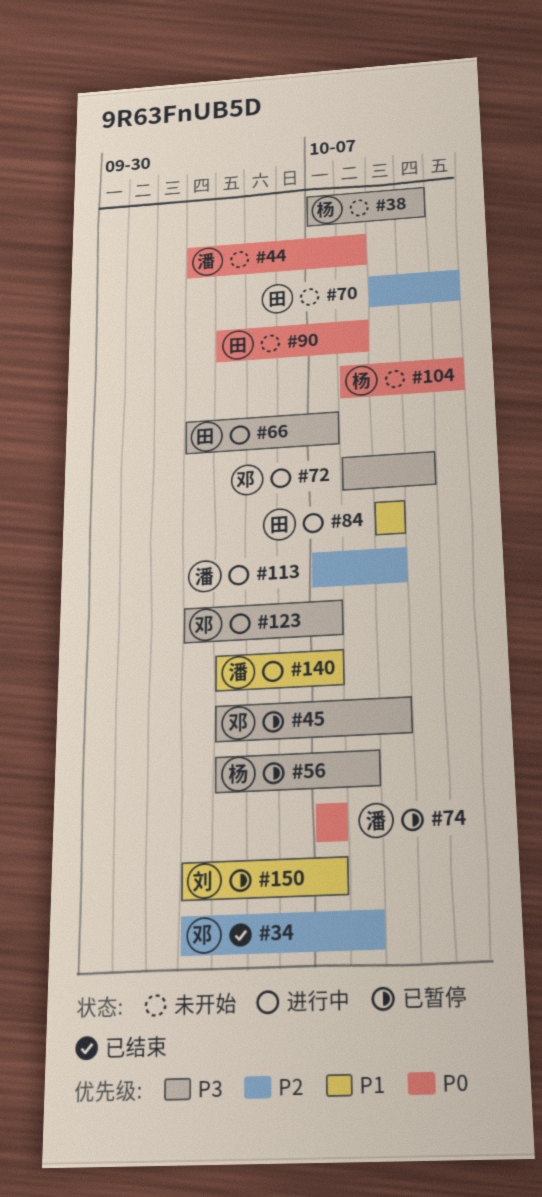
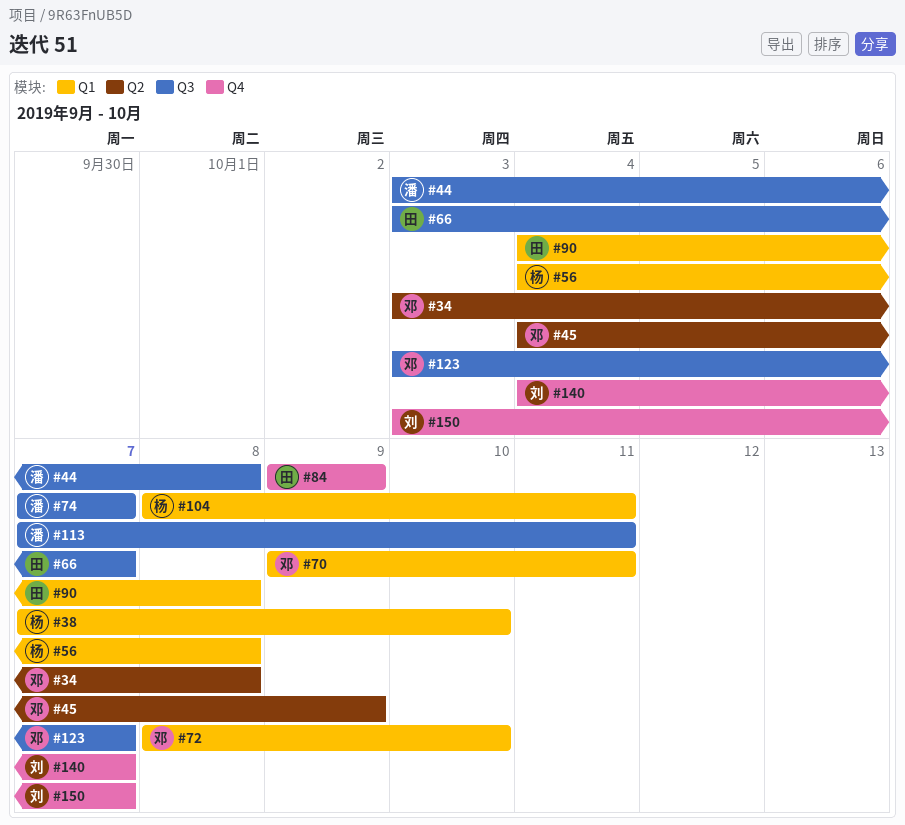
#70, owner: 田 -> 邓
#113, due: Oct 9 -> Oct 11
#140, owner: 潘 -> 刘

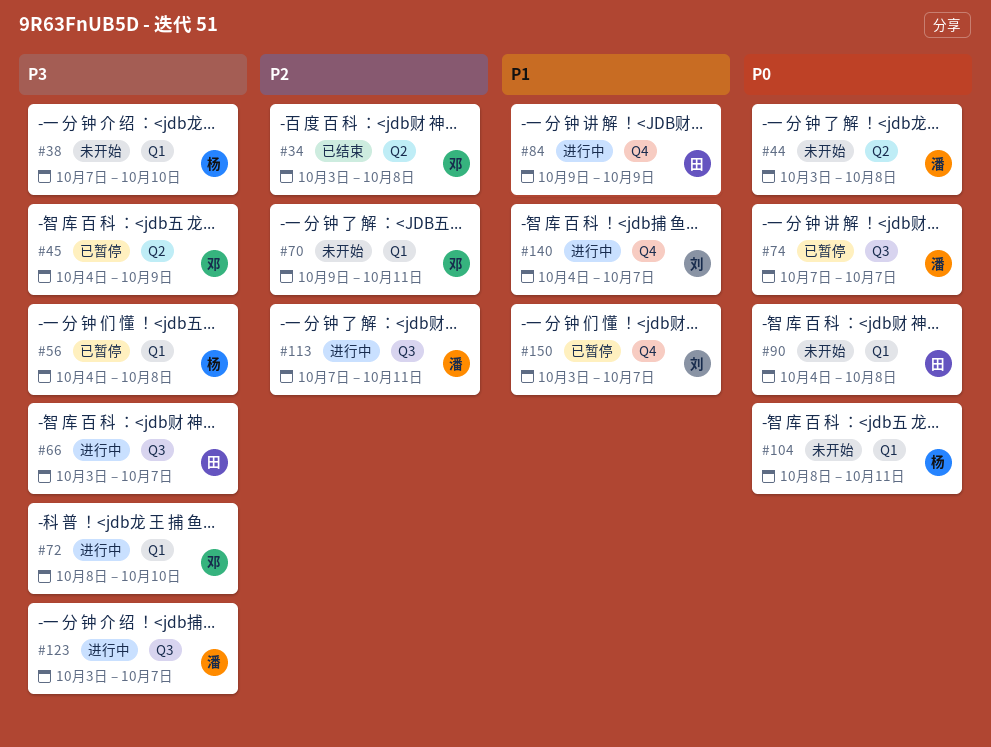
#44, label: Q3 -> Q2
#123, owner: 邓 -> 潘

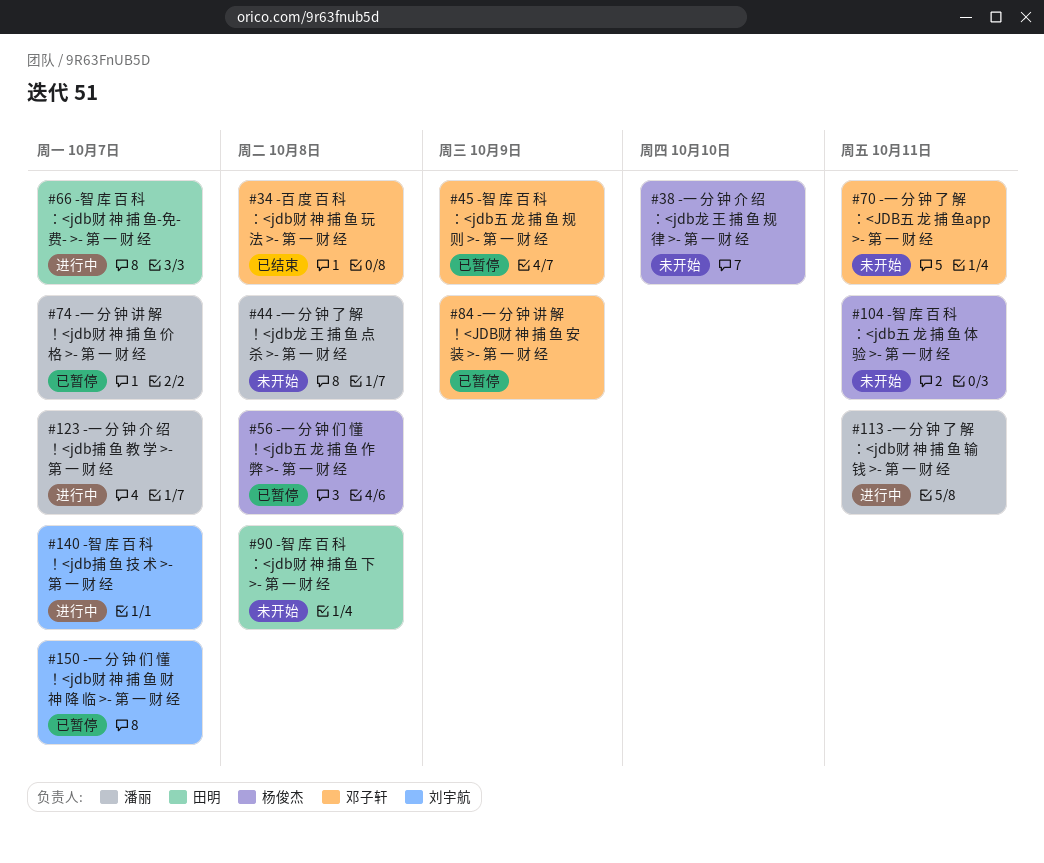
#72: present -> none
#84, status: 进行中 -> 已暂停
#84, owner: 田明 -> 邓子轩

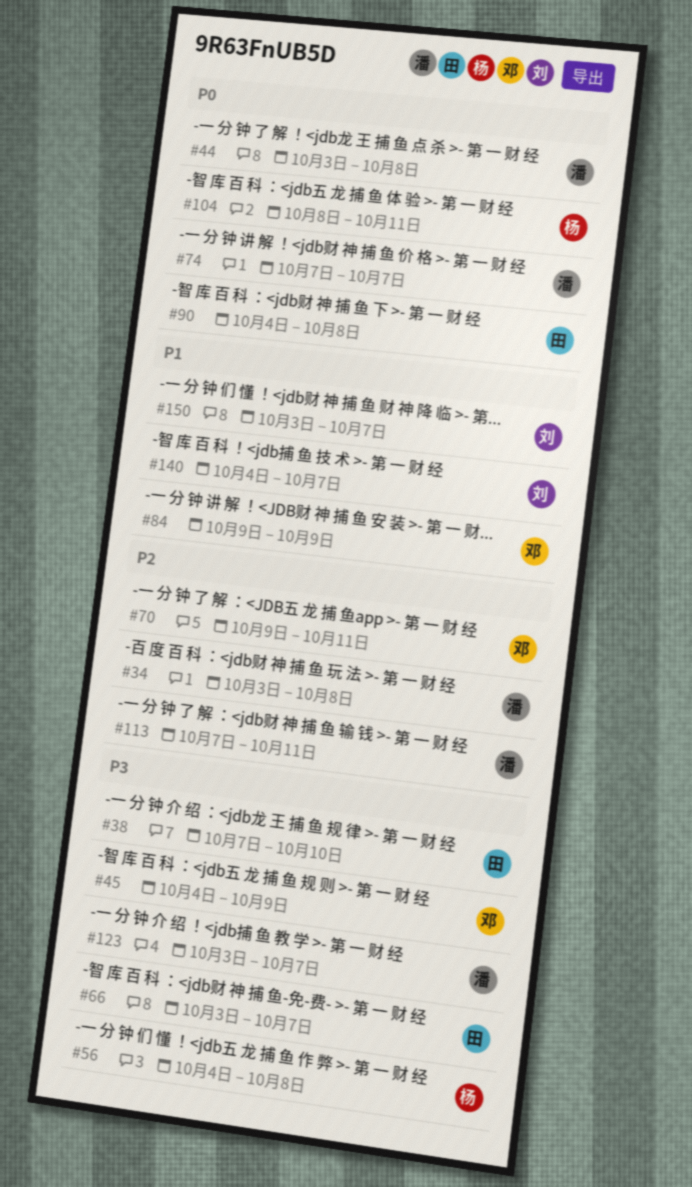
#34, owner: 邓子轩 -> 潘丽
#38, owner: 杨俊杰 -> 田明

